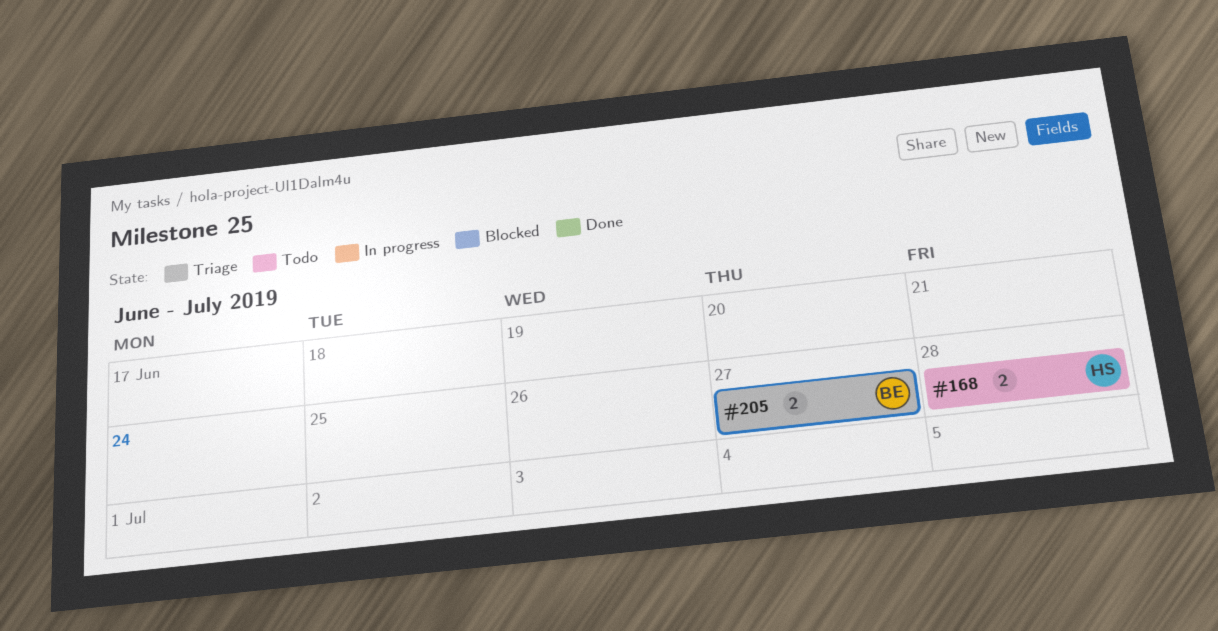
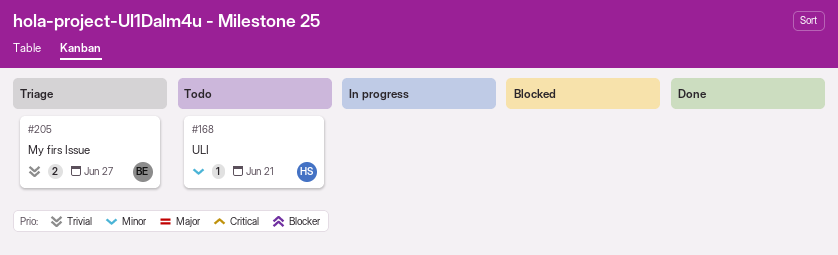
#168, estimate: 2 -> 1
#168, due: Jun 28 -> Jun 21

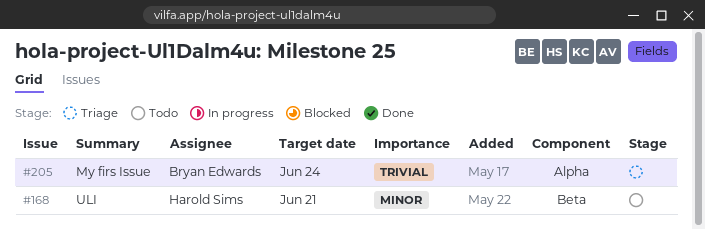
#205, due: Jun 27 -> Jun 24

